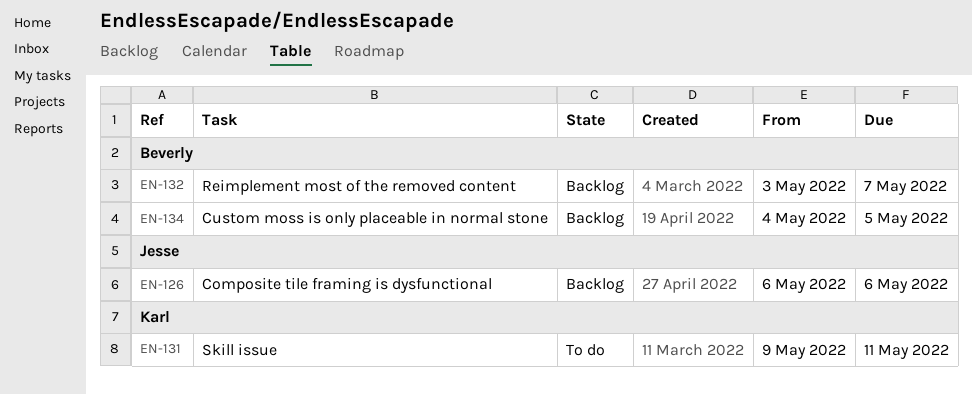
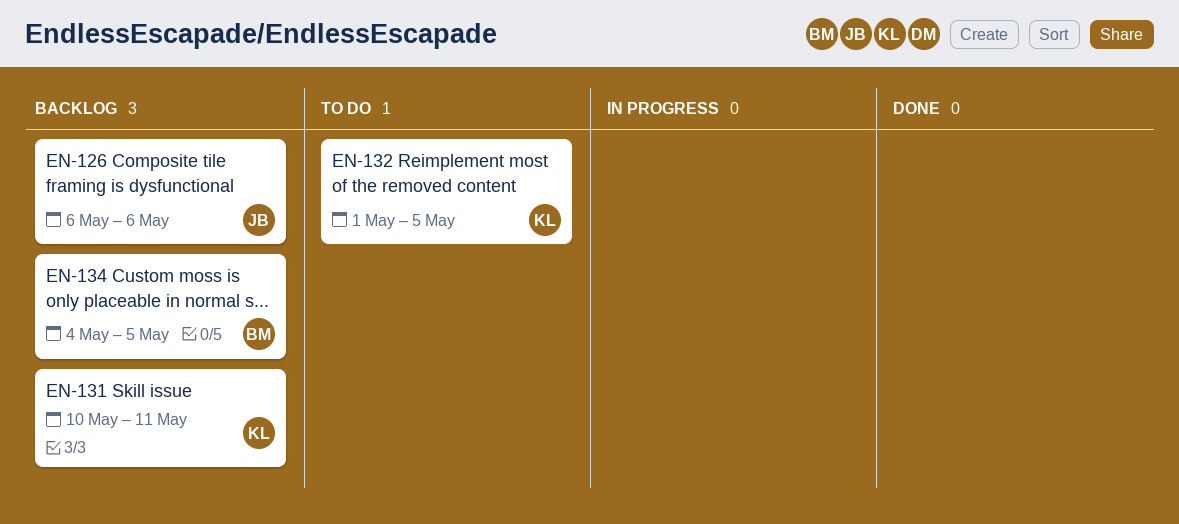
EN-131, status: To do -> Backlog
EN-131, start: May 9 -> May 10
EN-132, status: Backlog -> To do
EN-132, owner: Beverly -> Karl
EN-132, start: May 3 -> May 1
EN-132, due: May 7 -> May 5

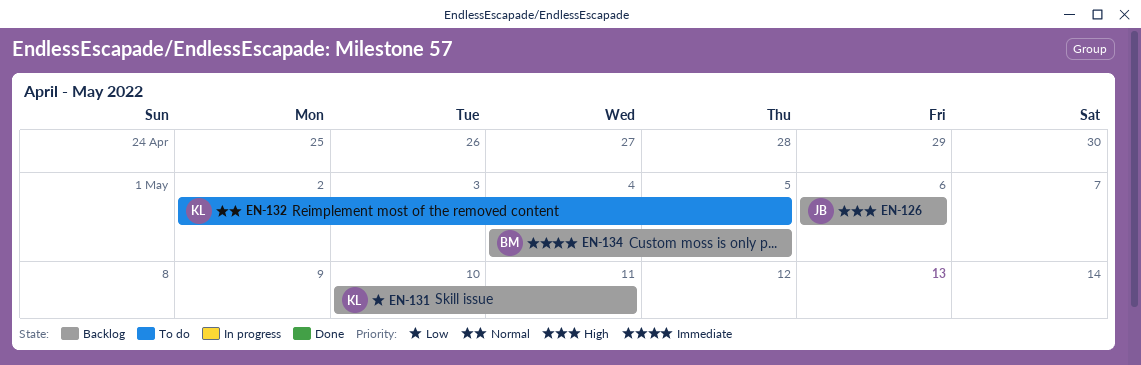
EN-132, start: May 1 -> May 2

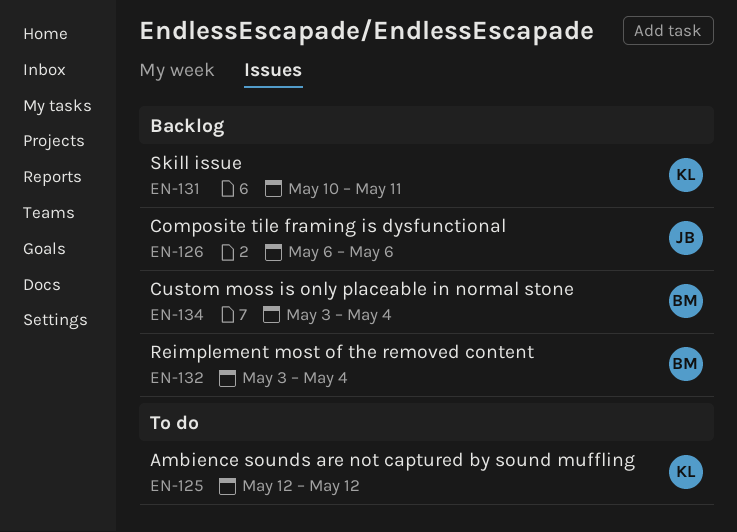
EN-125: none -> present
EN-132, status: To do -> Backlog
EN-132, owner: KL -> BM
EN-132, start: May 2 -> May 3
EN-132, due: May 5 -> May 4
EN-134, start: May 4 -> May 3
EN-134, due: May 5 -> May 4

